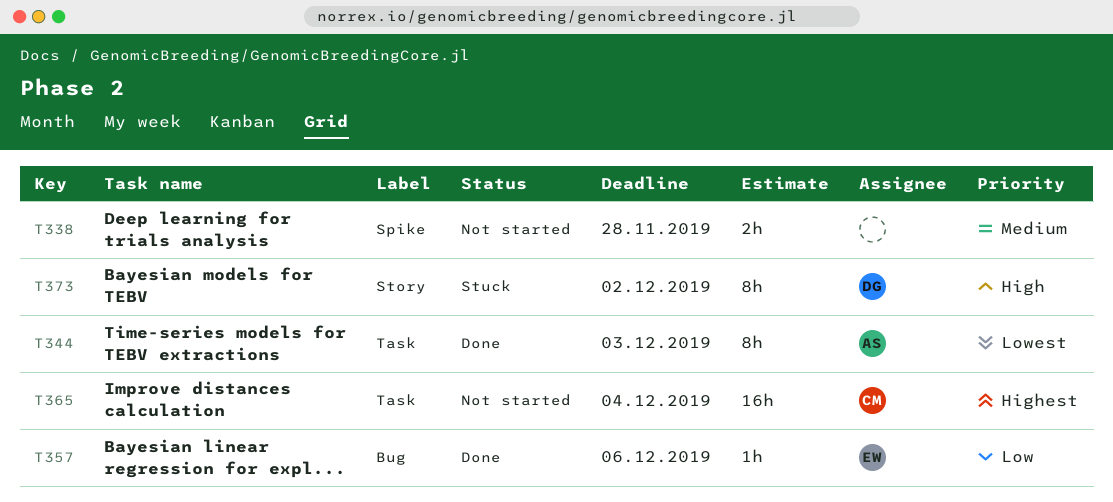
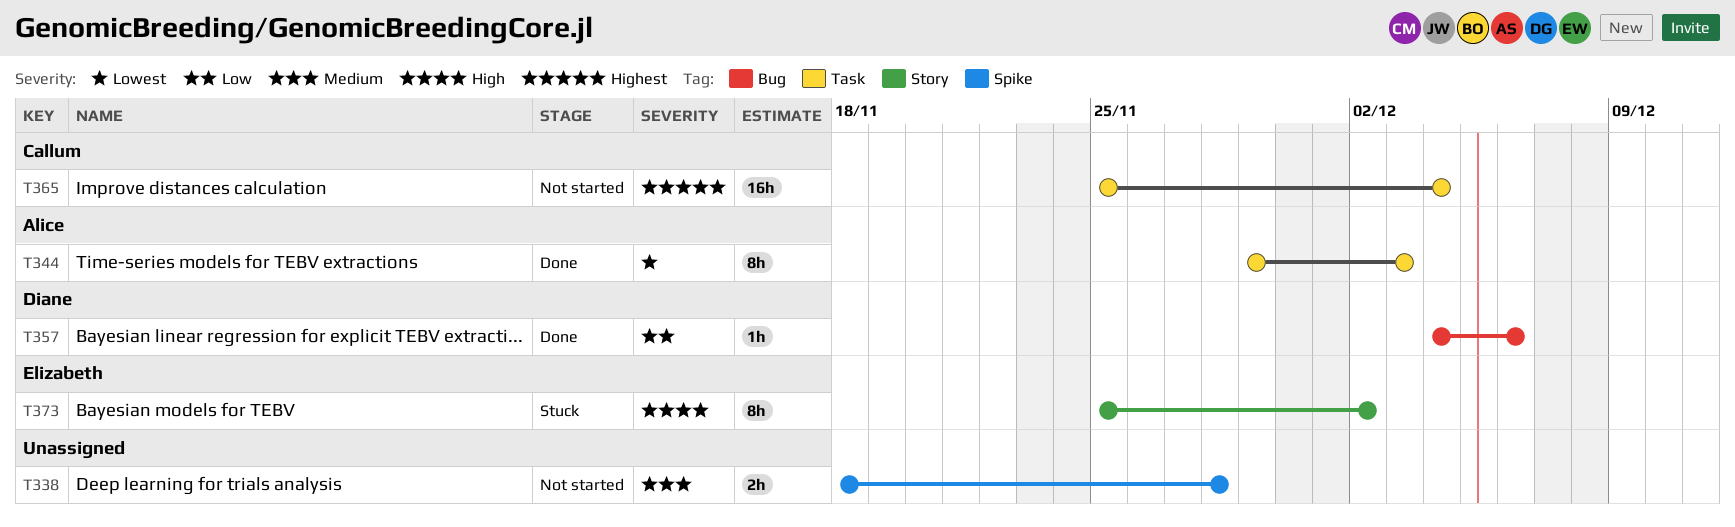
T357, owner: Elizabeth -> Diane
T373, owner: Diane -> Elizabeth

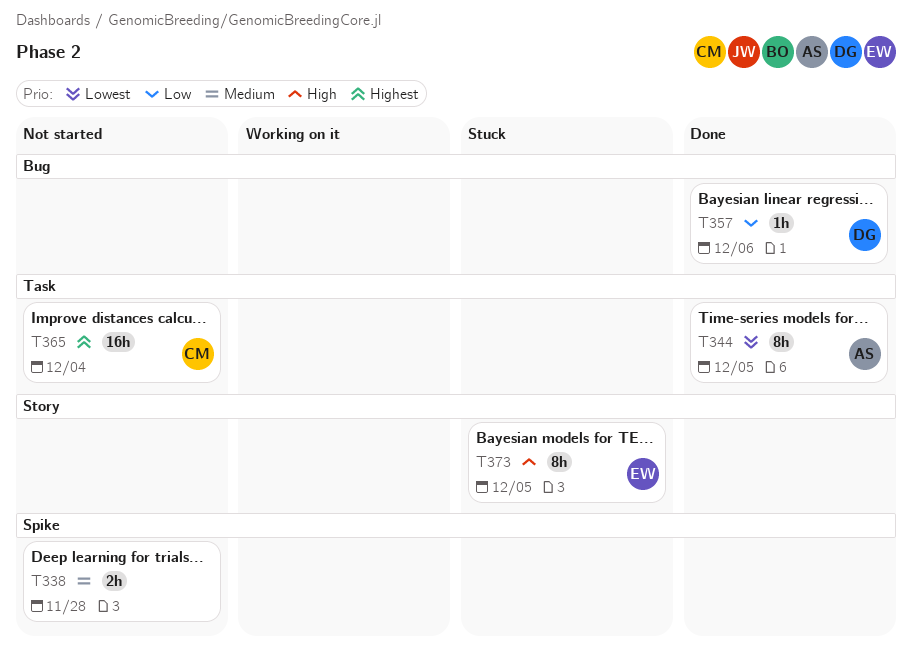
T344, due: Dec 3 -> Dec 5
T373, due: Dec 2 -> Dec 5

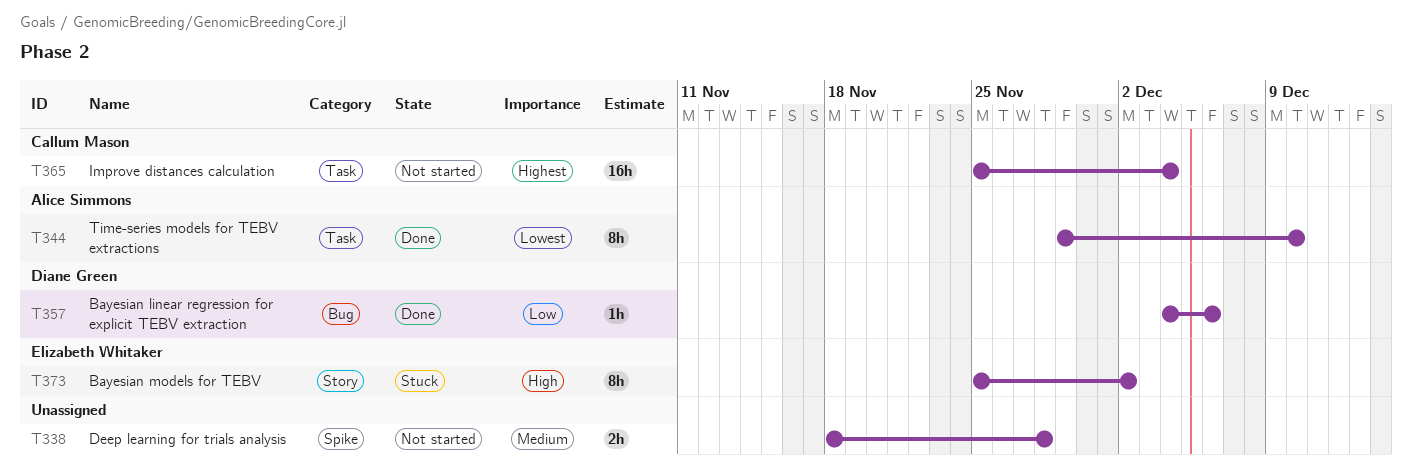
T344, due: Dec 5 -> Dec 10
T373, due: Dec 5 -> Dec 2

